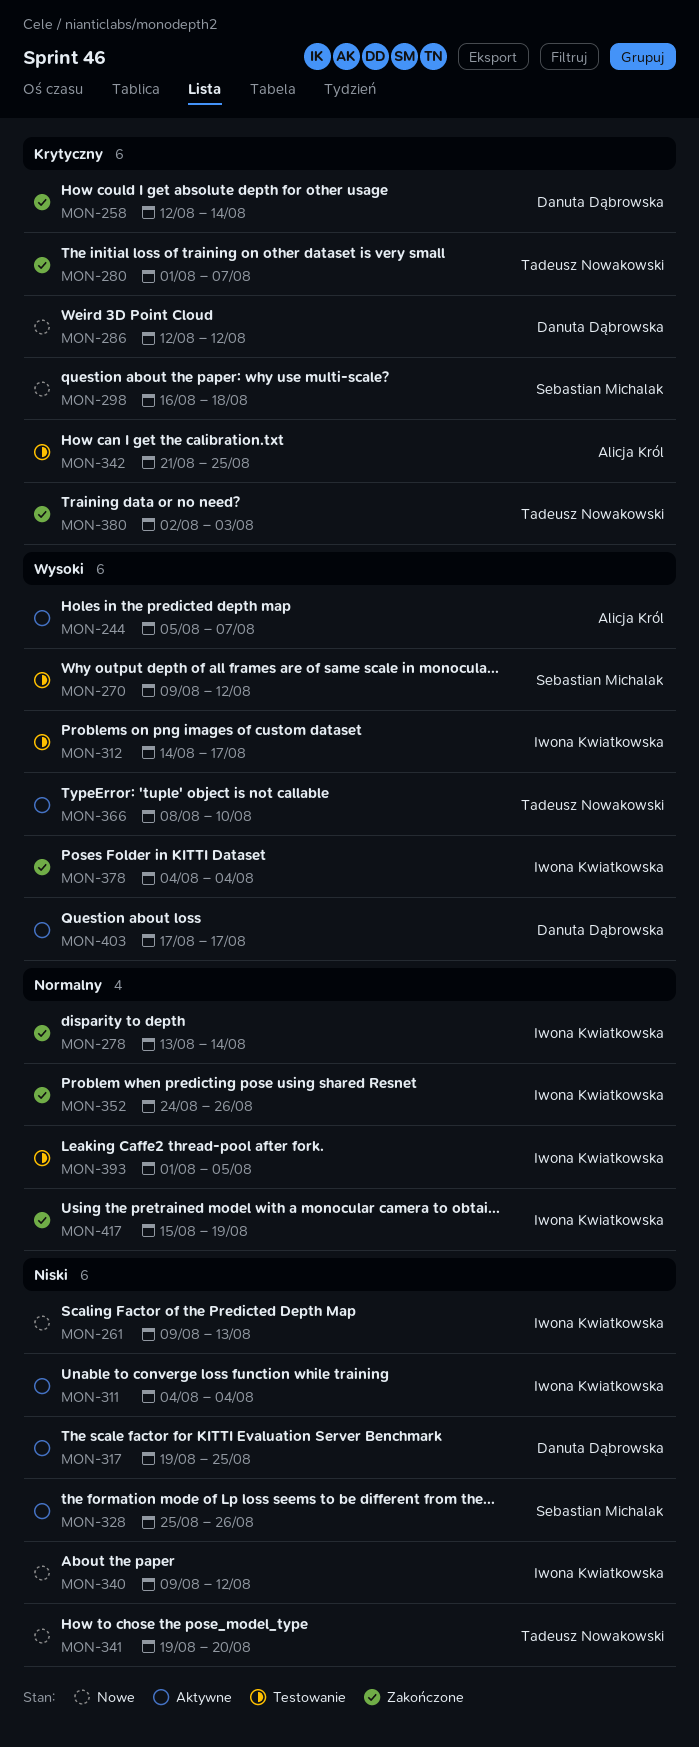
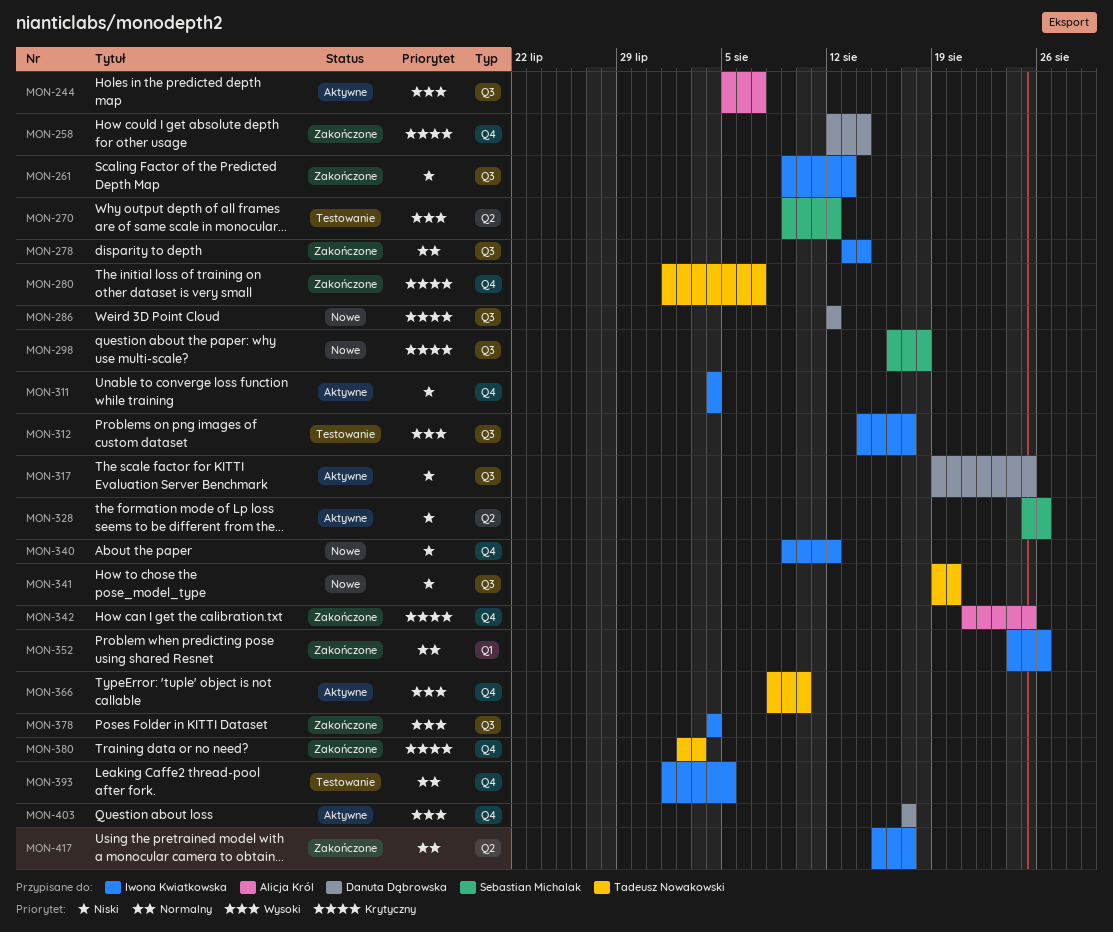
MON-261, status: Nowe -> Zakończone
MON-342, status: Testowanie -> Zakończone
MON-417, due: Aug 19 -> Aug 17

